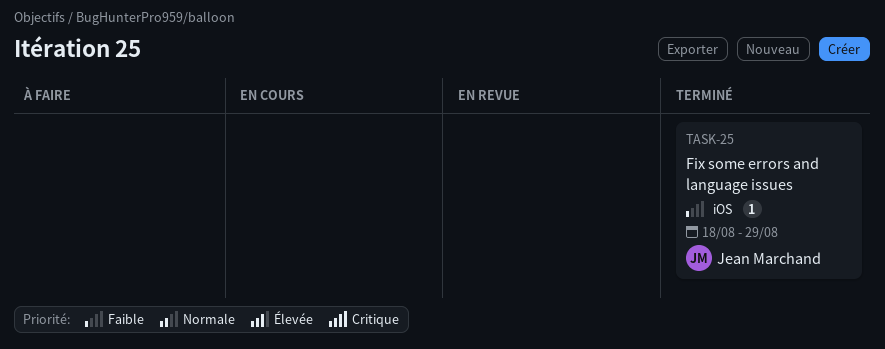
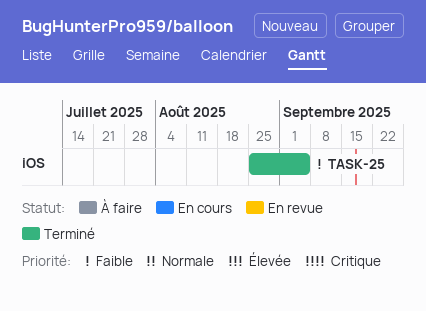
TASK-25, start: Aug 18 -> Aug 25
TASK-25, due: Aug 29 -> Sep 5

